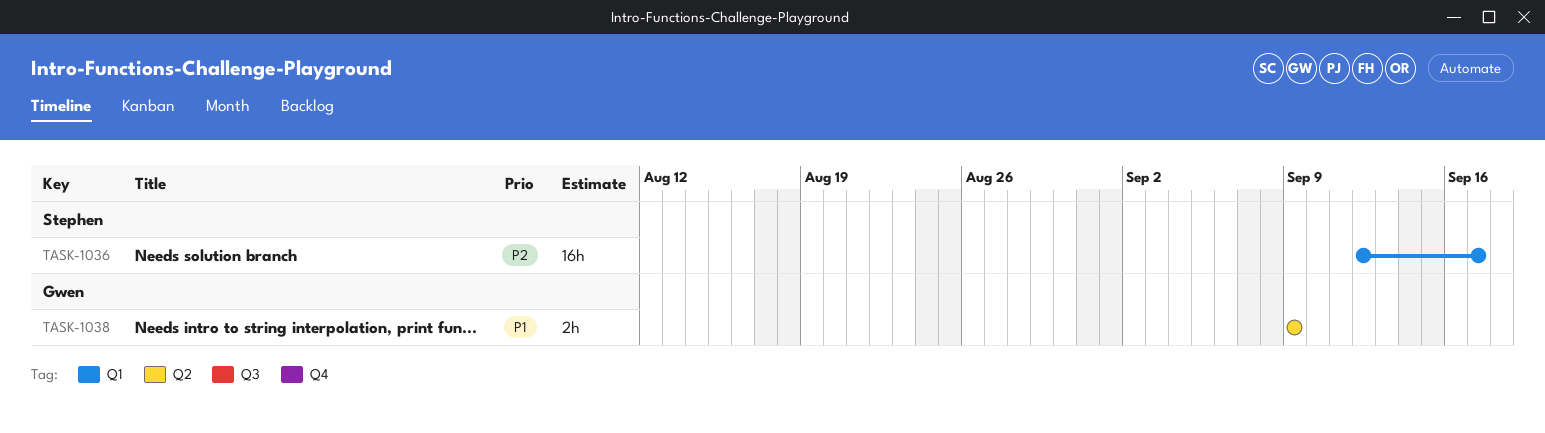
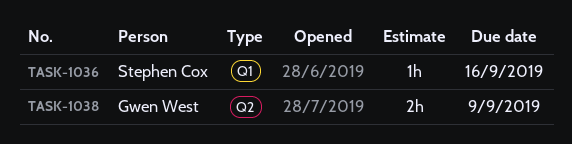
TASK-1036, estimate: 16h -> 1h
TASK-1036, due: Sep 17 -> Sep 16

